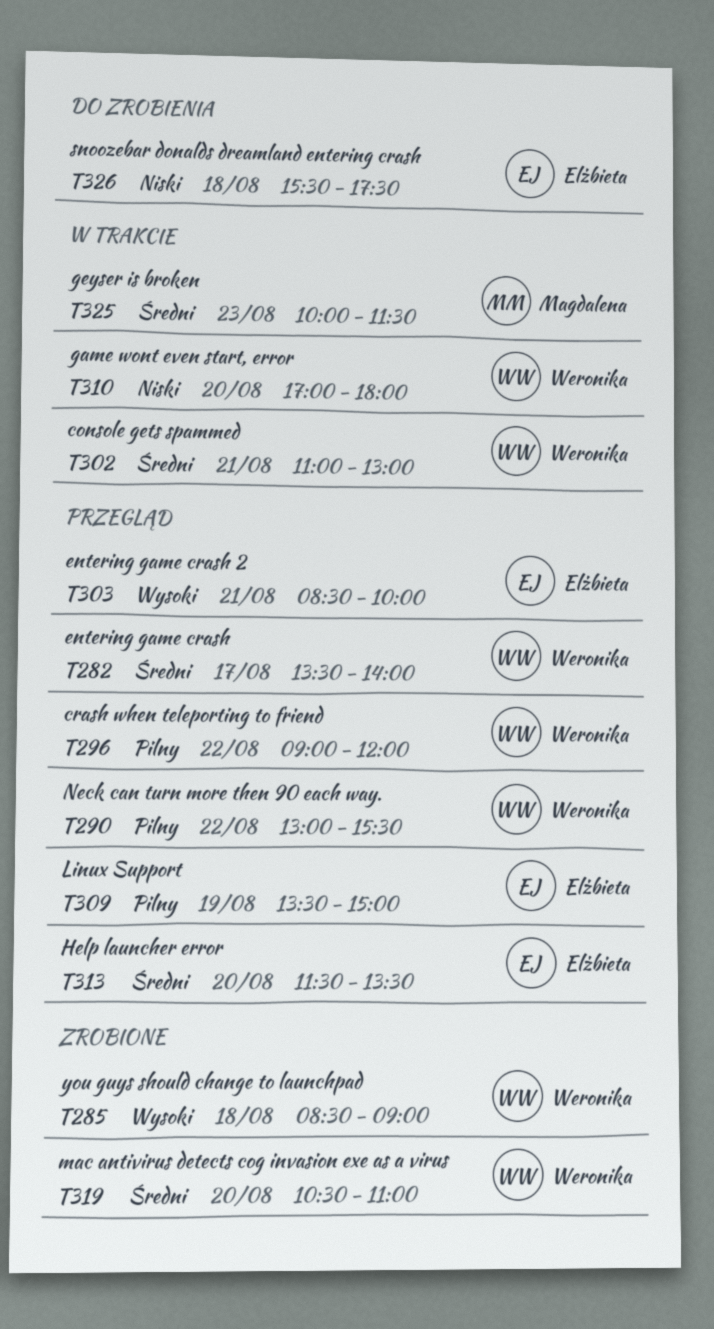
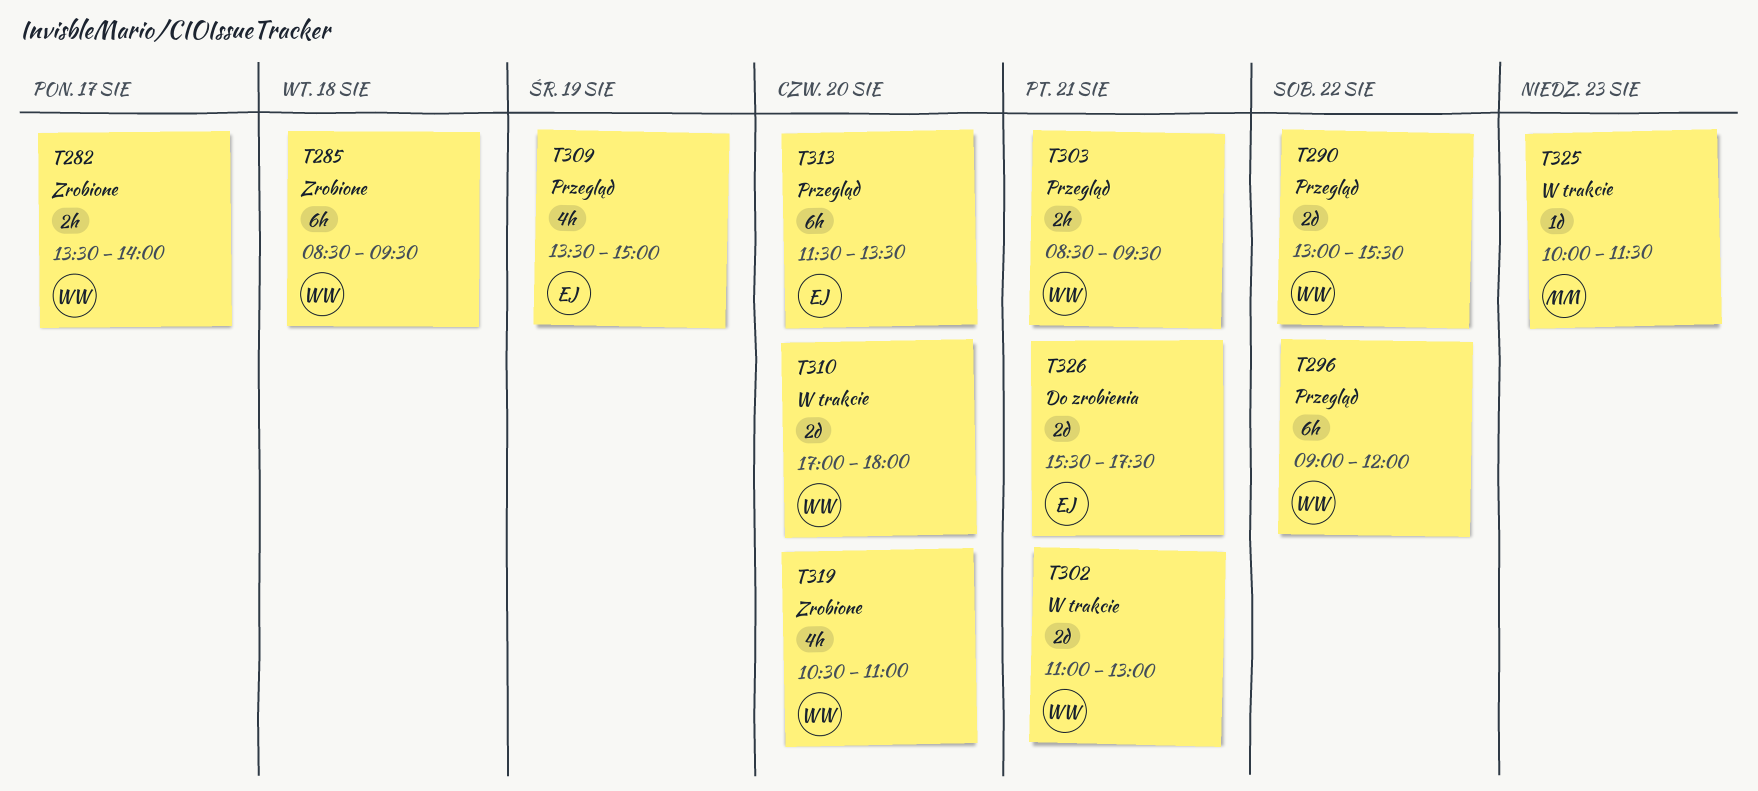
T282, status: Przegląd -> Zrobione
T285, ends: 09:00 -> 09:30
T303, owner: Elżbieta -> Weronika
T303, ends: 10:00 -> 09:30
T326, day: Aug 18 -> Aug 21

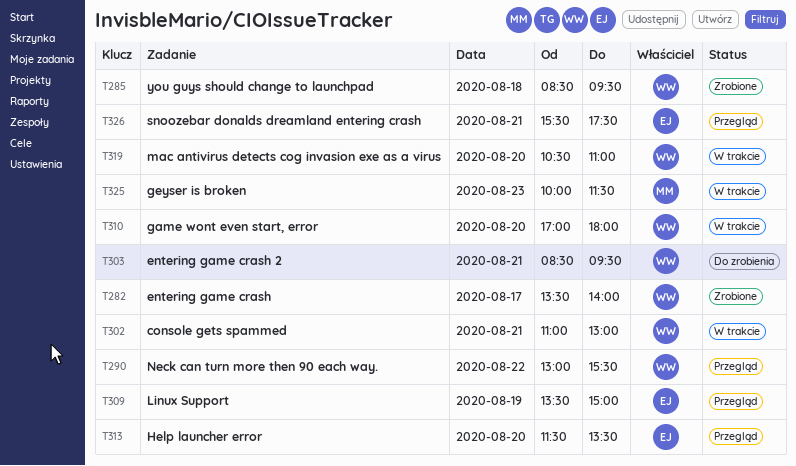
T296: present -> none
T303, status: Przegląd -> Do zrobienia
T319, status: Zrobione -> W trakcie
T326, status: Do zrobienia -> Przegląd

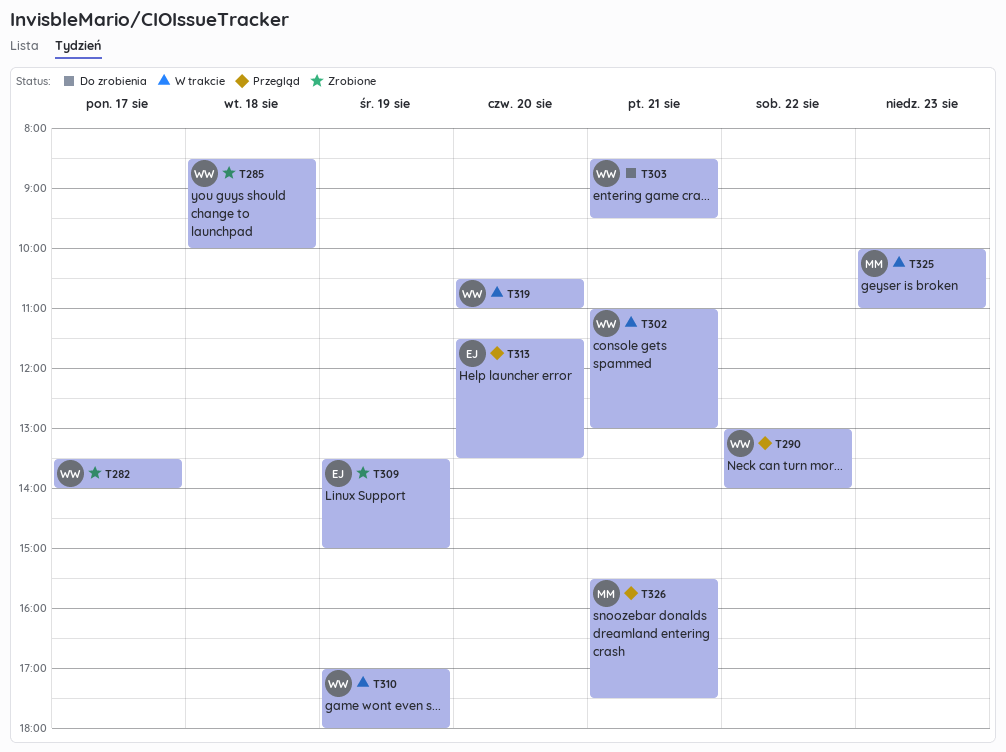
T285, ends: 09:30 -> 10:00
T290, ends: 15:30 -> 14:00
T309, status: Przegląd -> Zrobione
T310, day: Aug 20 -> Aug 19
T325, ends: 11:30 -> 11:00
T326, owner: EJ -> MM

